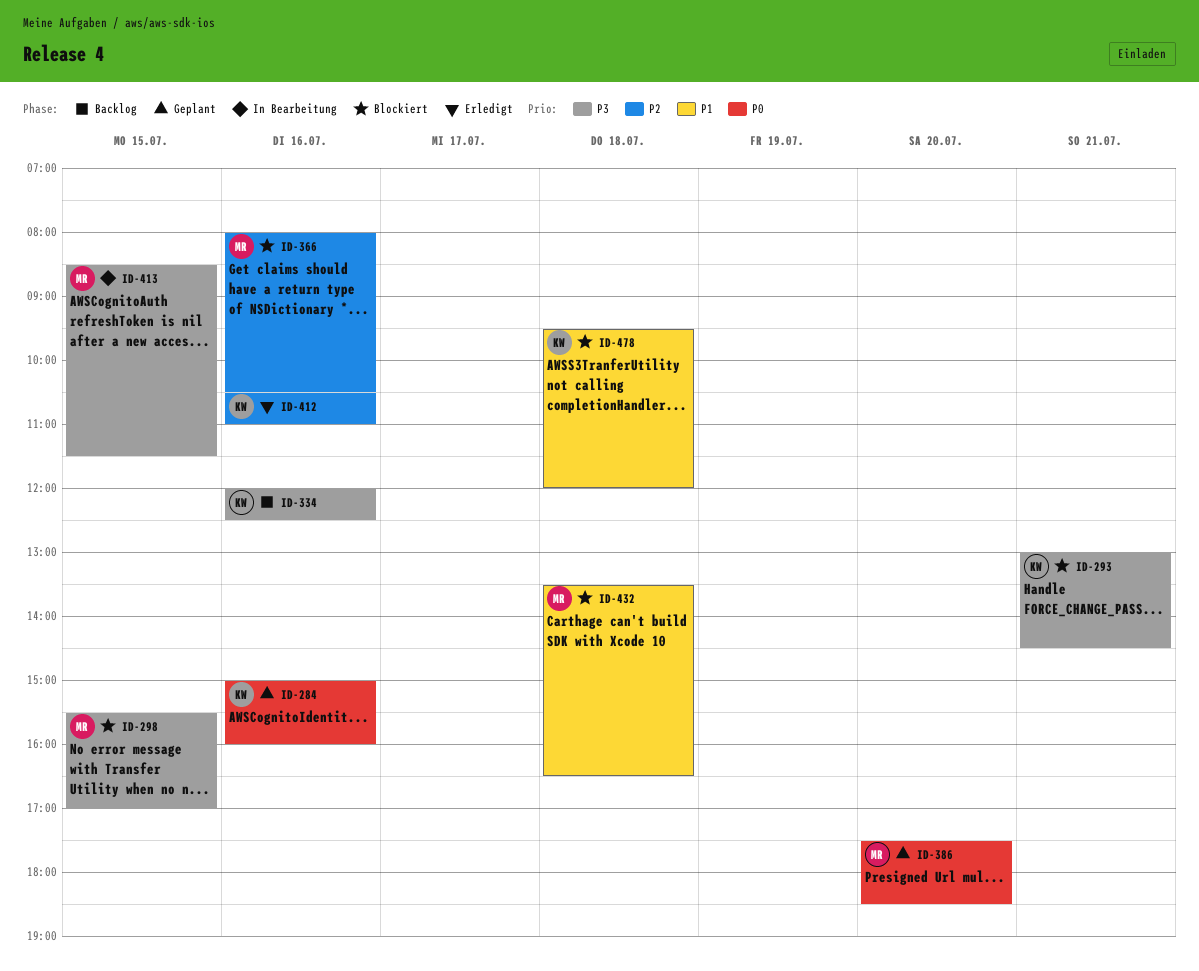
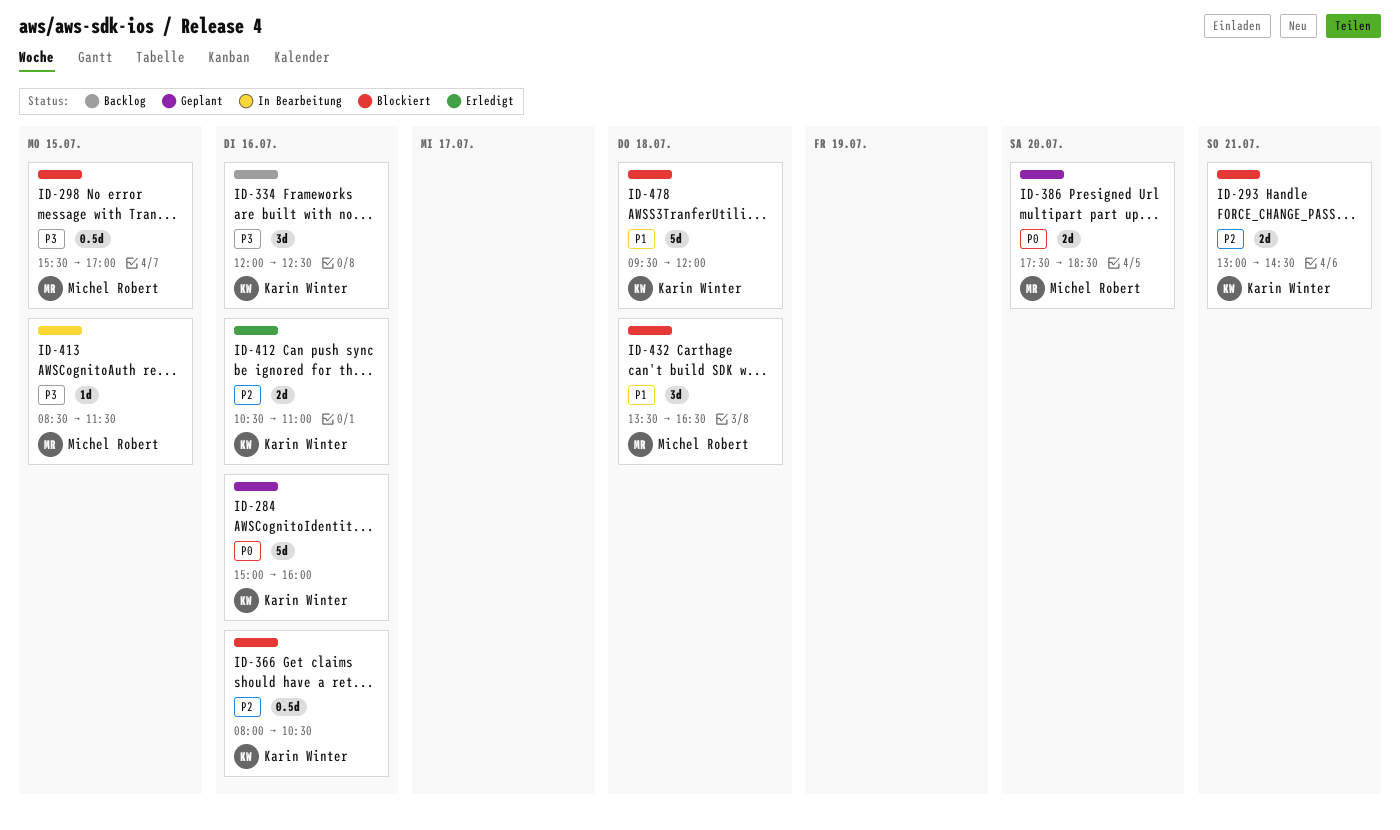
ID-293, priority: P3 -> P2
ID-366, owner: Michel Robert -> Karin Winter

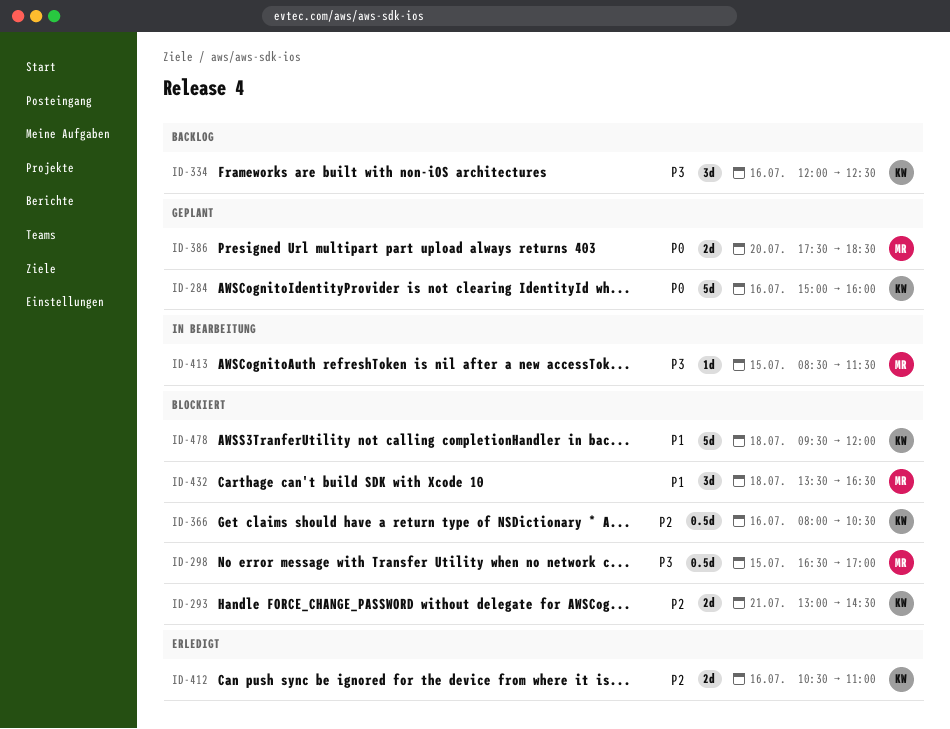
ID-298, begins: 15:30 -> 16:30

